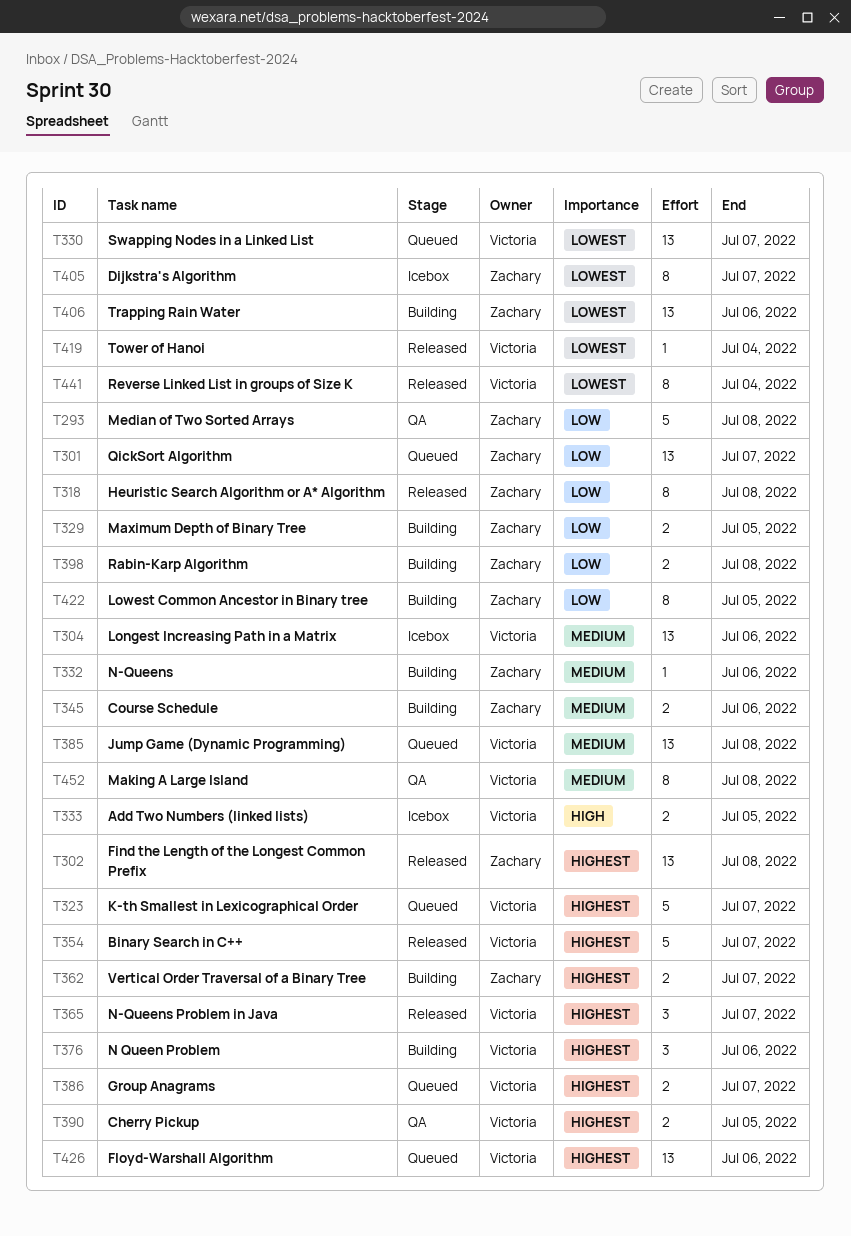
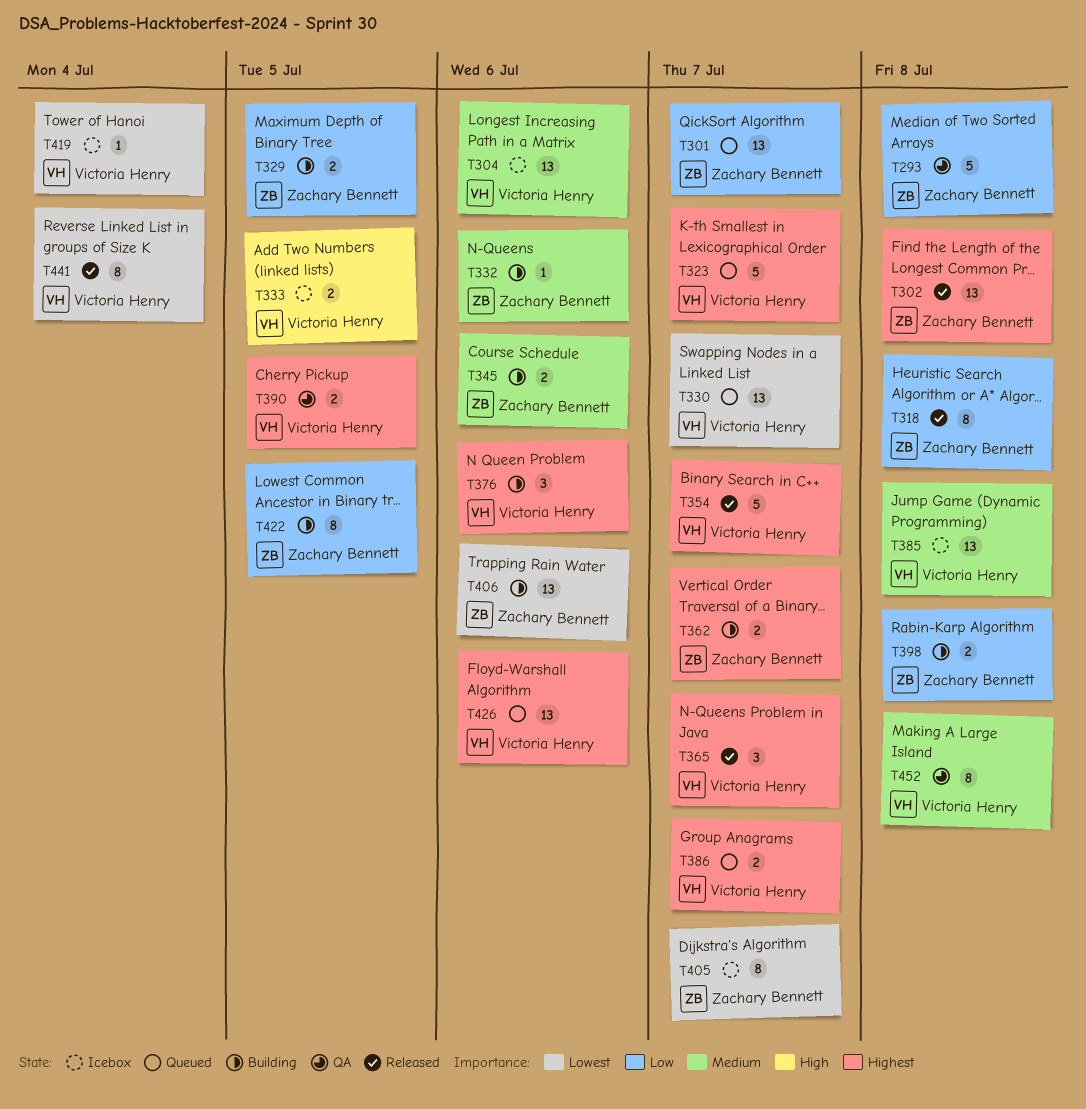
T385, status: Queued -> Icebox
T419, status: Released -> Icebox

